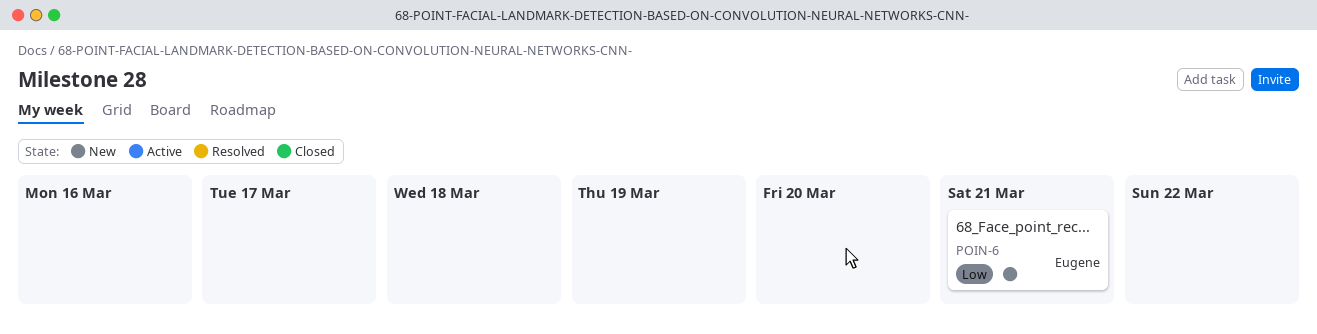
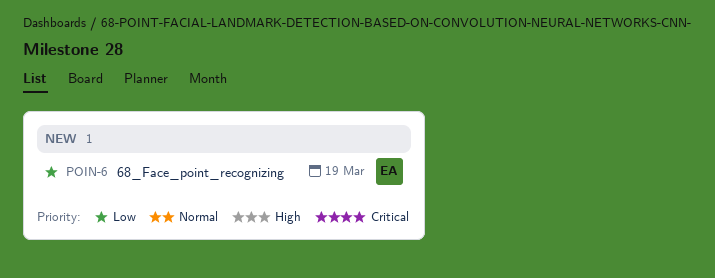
POIN-6, due: Mar 21 -> Mar 19

